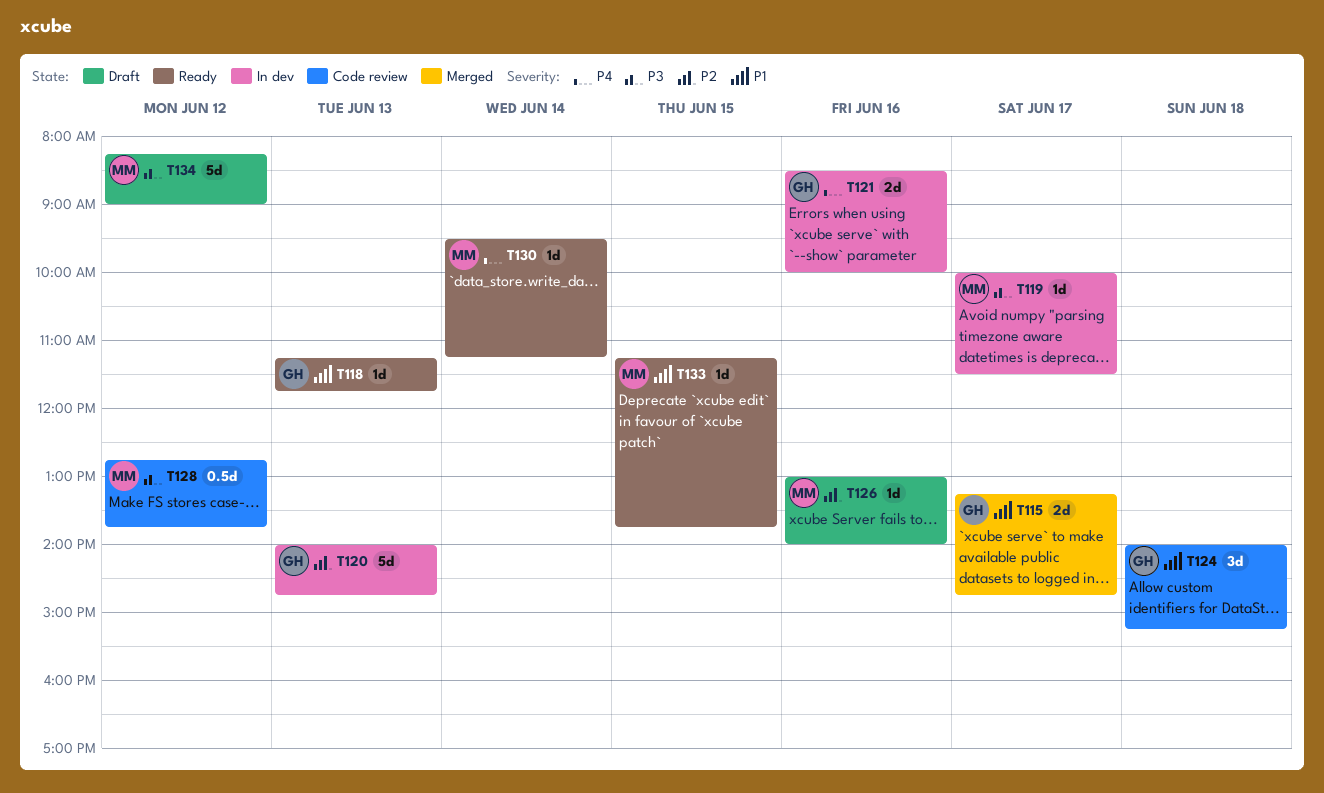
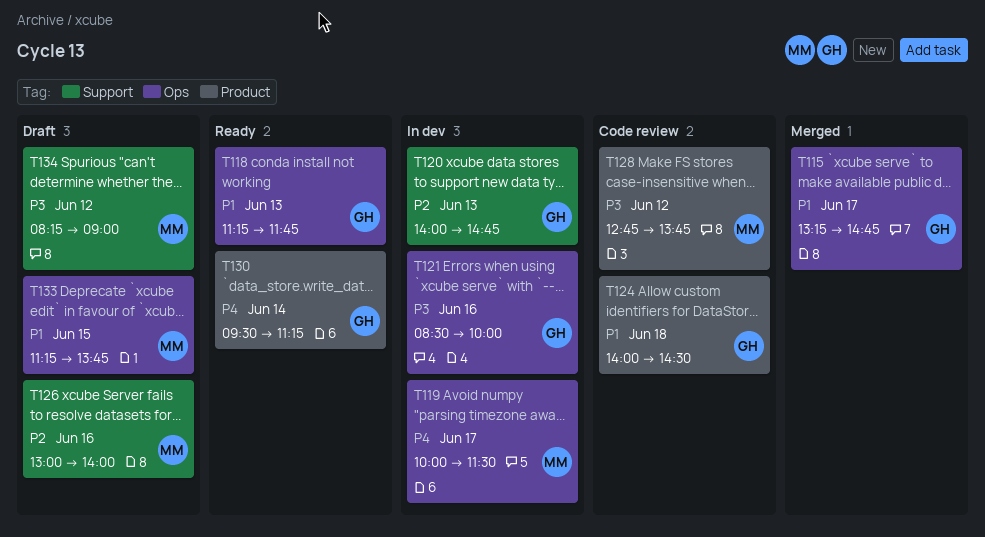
T119, priority: P3 -> P4
T121, priority: P4 -> P3
T124, ends: 15:15 -> 14:30
T130, owner: MM -> GH
T133, status: Ready -> Draft

